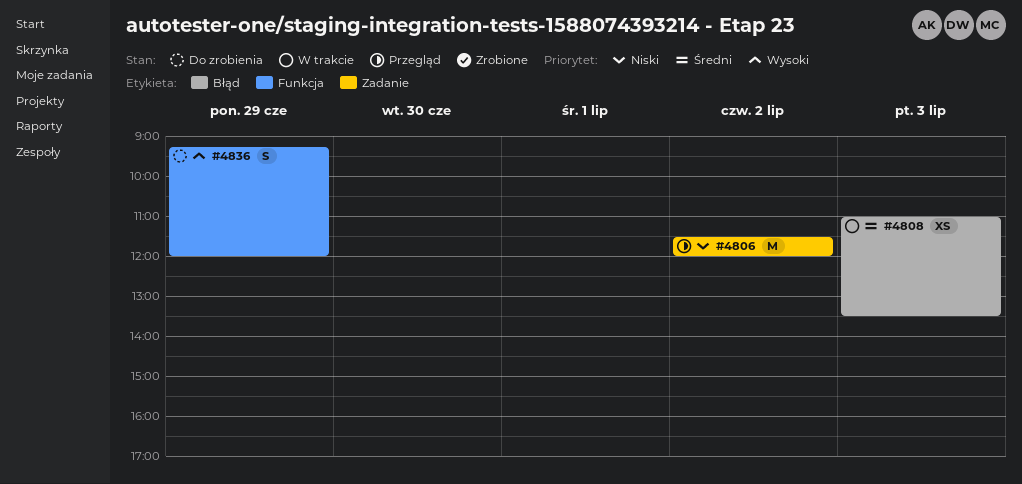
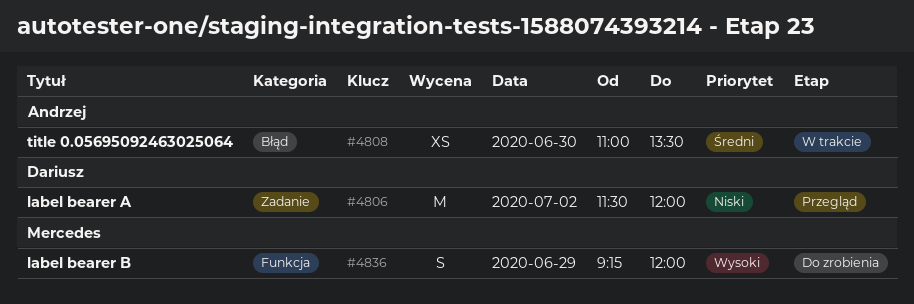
#4808, day: Jul 3 -> Jun 30

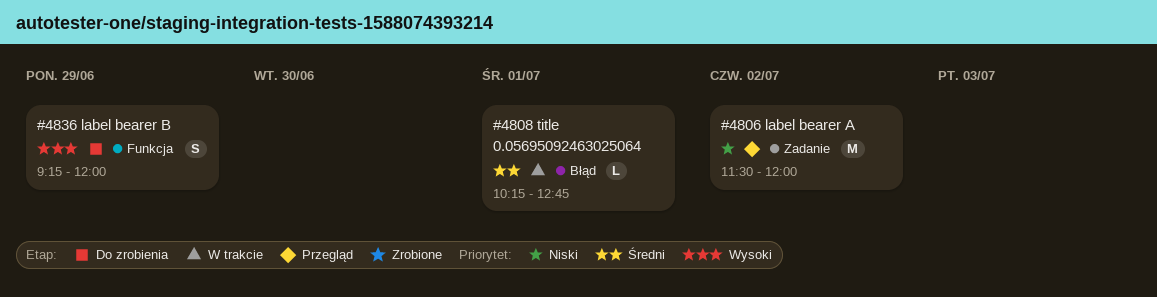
#4808, estimate: XS -> L
#4808, day: Jun 30 -> Jul 1
#4808, begins: 11:00 -> 10:15
#4808, ends: 13:30 -> 12:45

